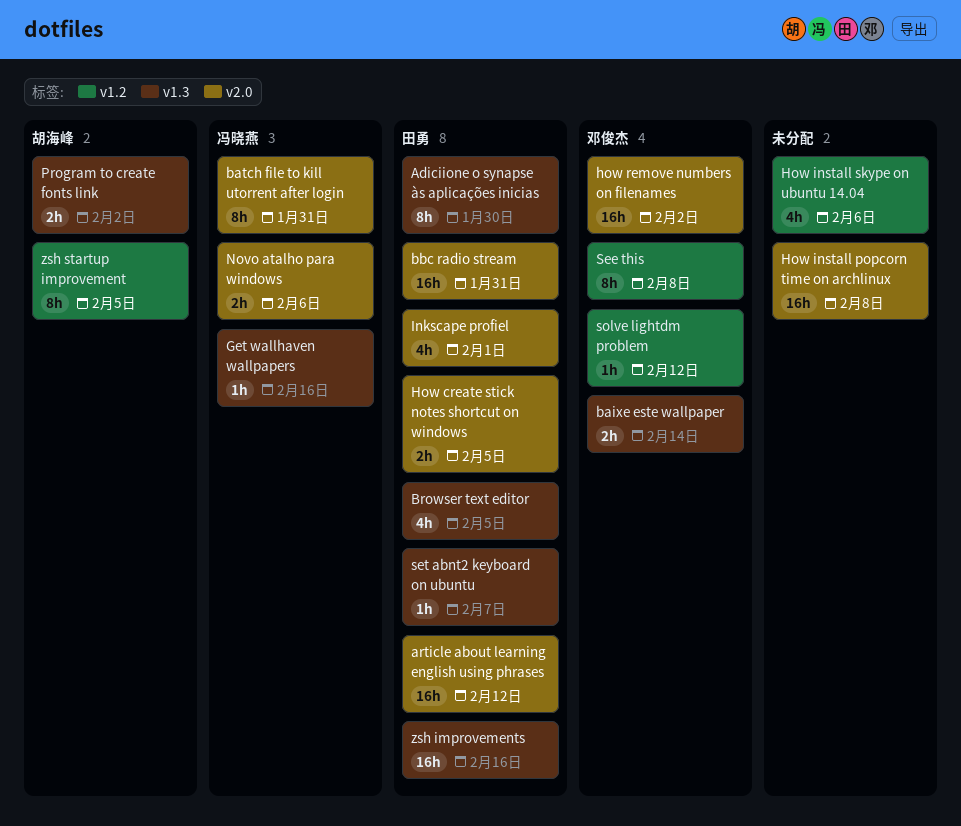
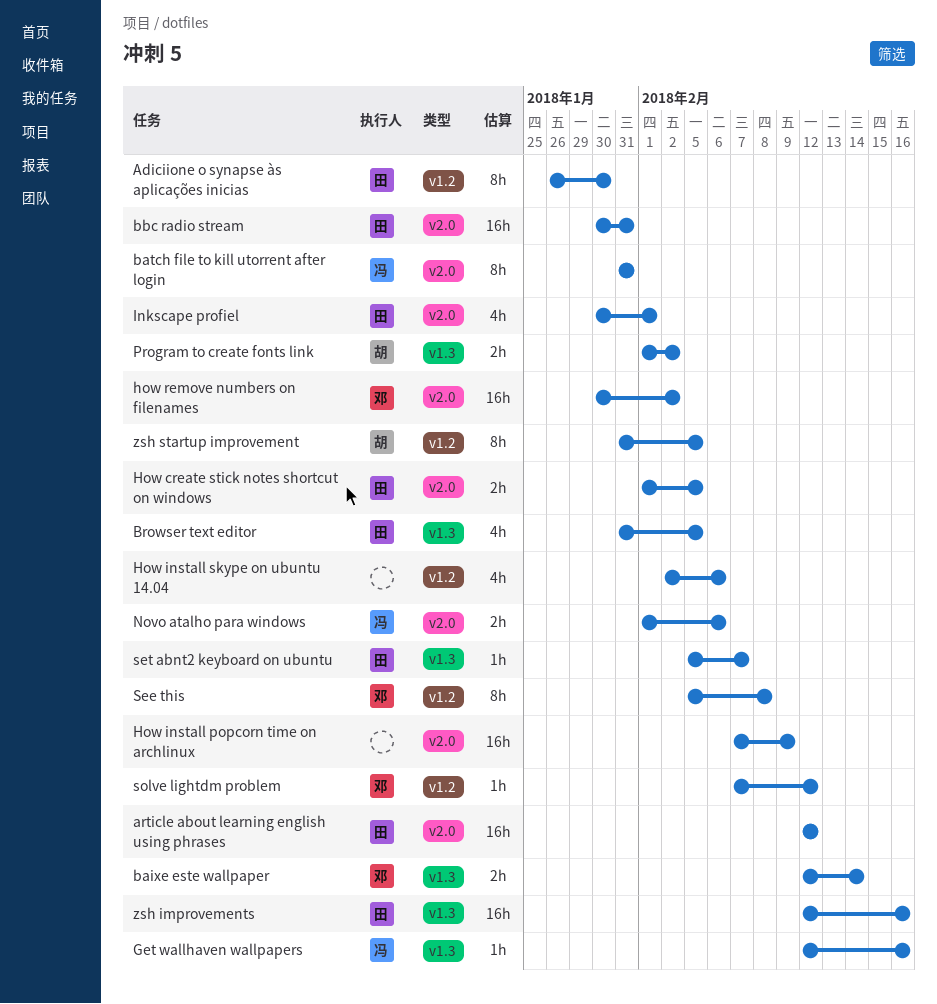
Adiciione o synapse às aplicações inicias, label: v1.3 -> v1.2
How install popcorn time on archlinux, due: Feb 8 -> Feb 9

